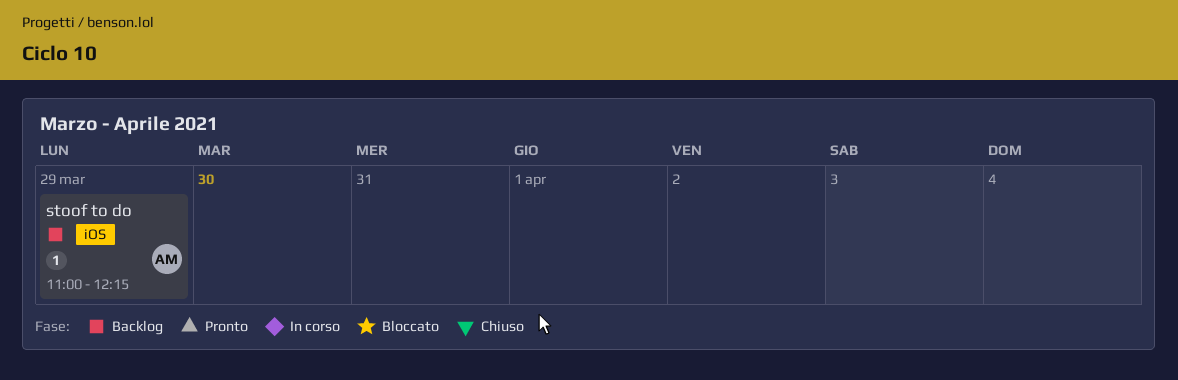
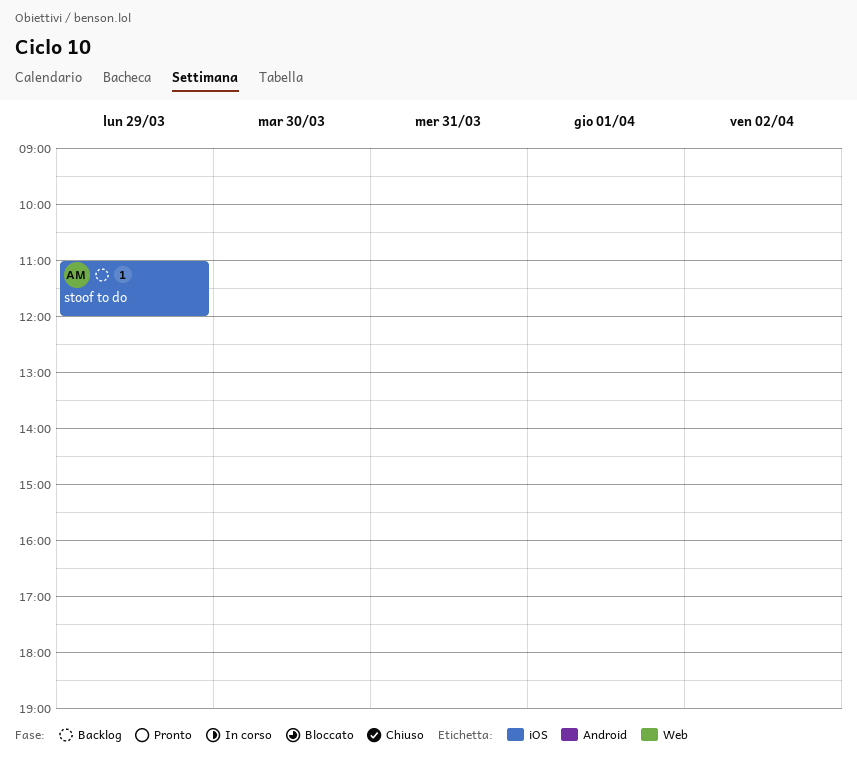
stoof to do, ends: 12:15 -> 12:00

